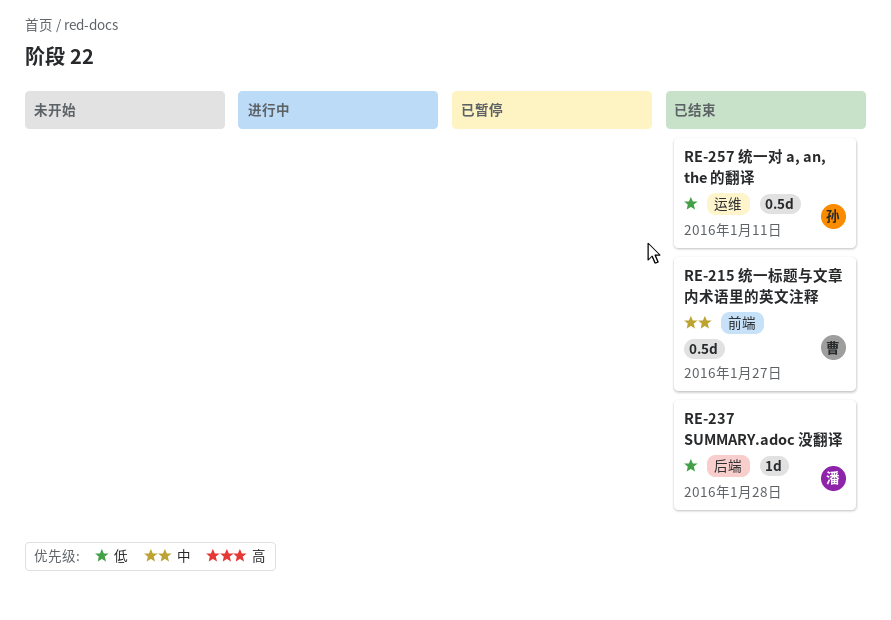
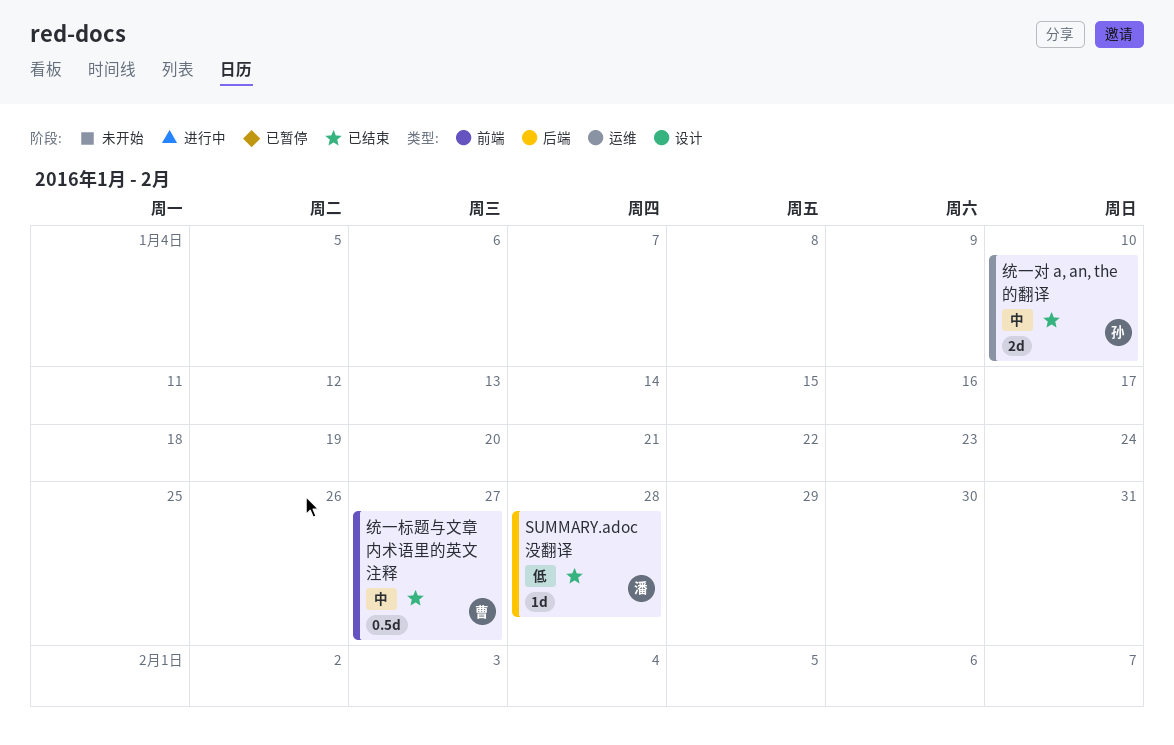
统一对 a, an, the 的翻译, priority: 低 -> 中
统一对 a, an, the 的翻译, estimate: 0.5d -> 2d
统一对 a, an, the 的翻译, due: Jan 11 -> Jan 10

